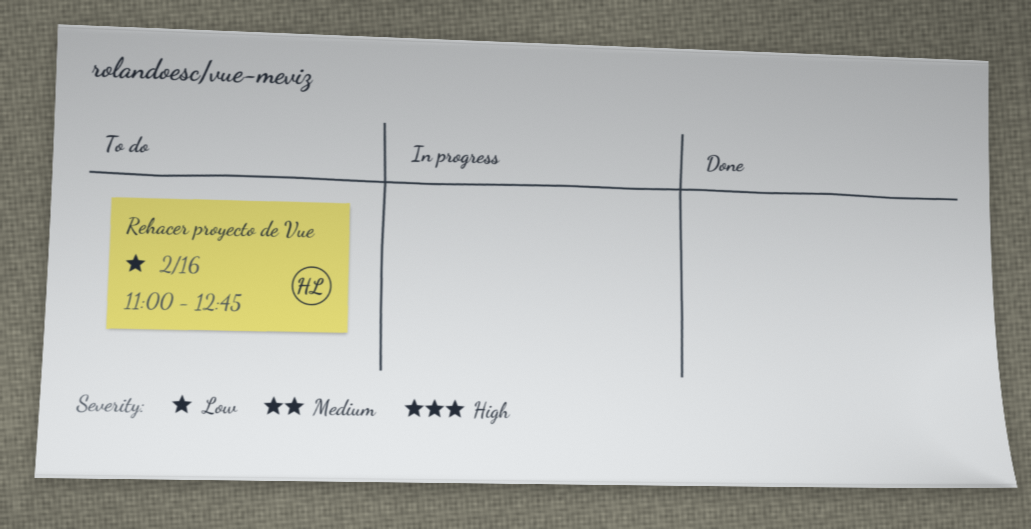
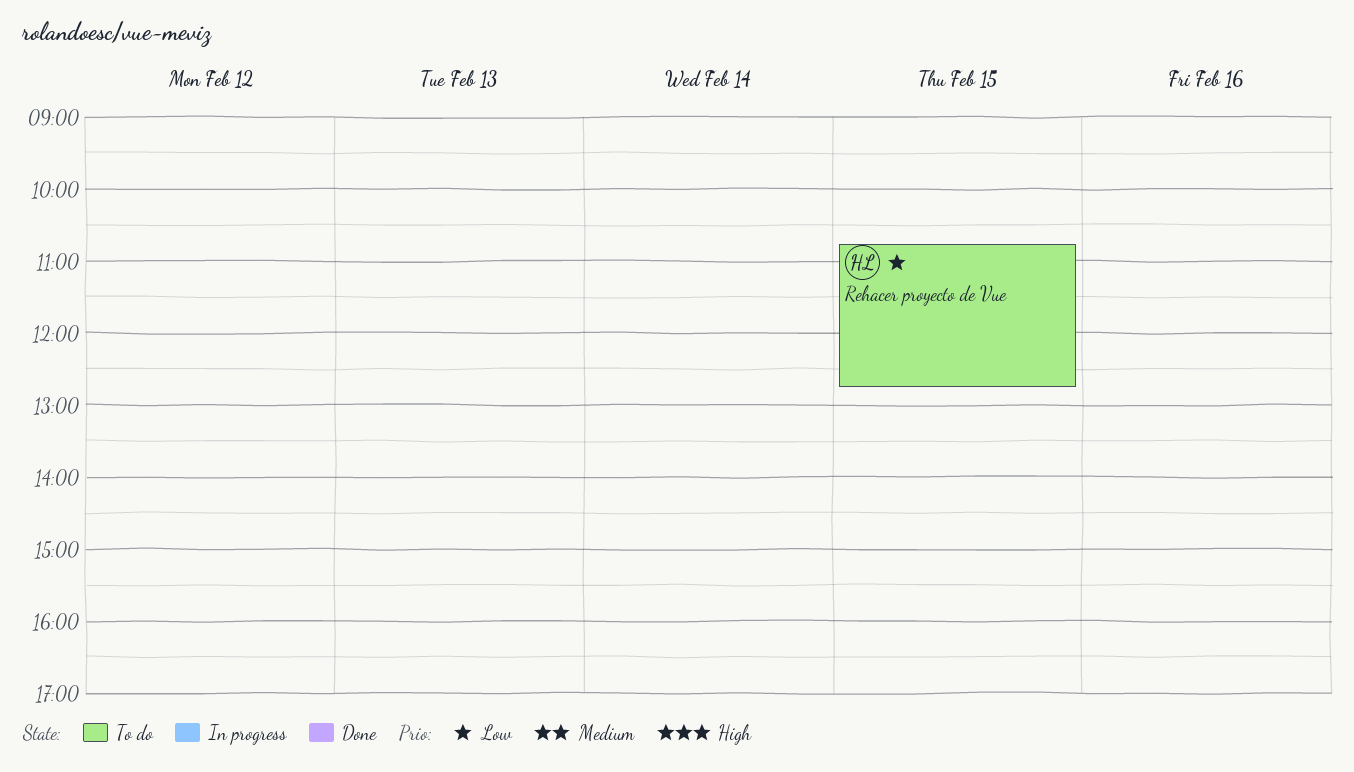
Rehacer proyecto de Vue, day: Feb 16 -> Feb 15
Rehacer proyecto de Vue, begins: 11:00 -> 10:45

